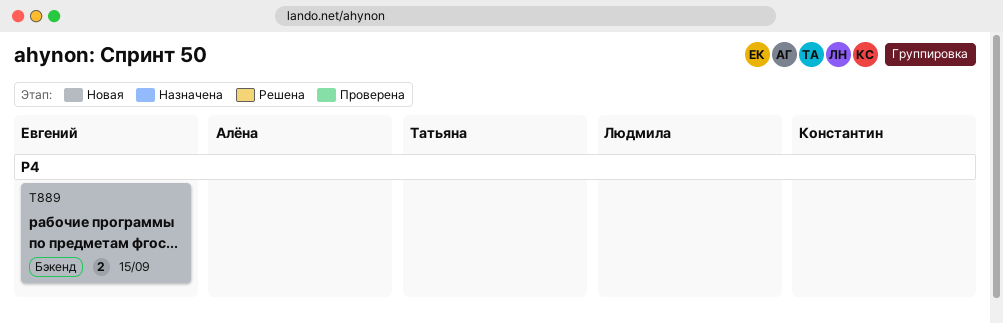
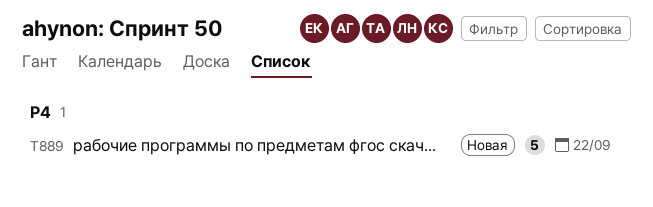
T889, estimate: 2 -> 5
T889, due: Sep 15 -> Sep 22

